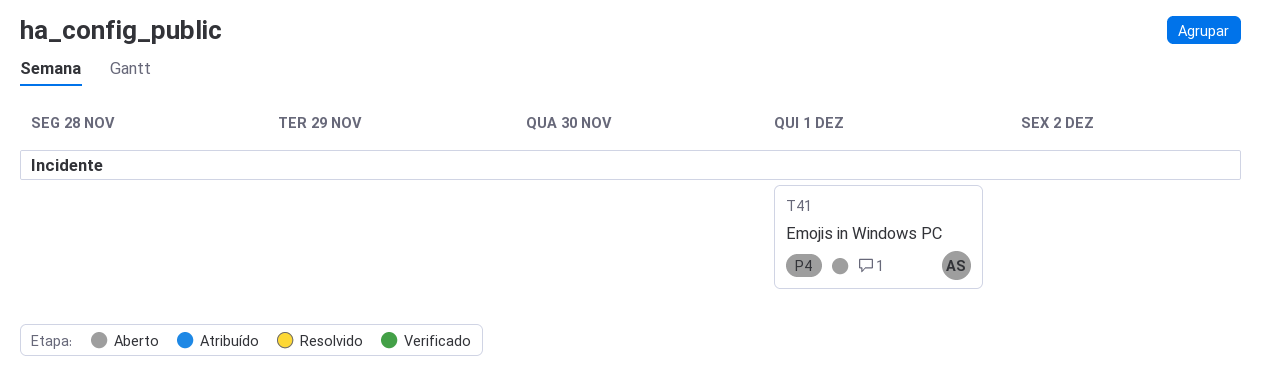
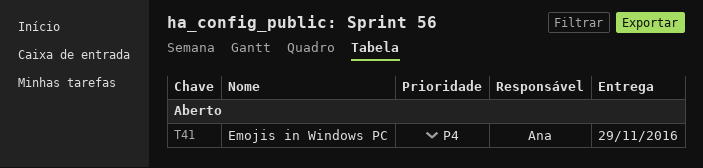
T41, due: Dec 1 -> Nov 29

